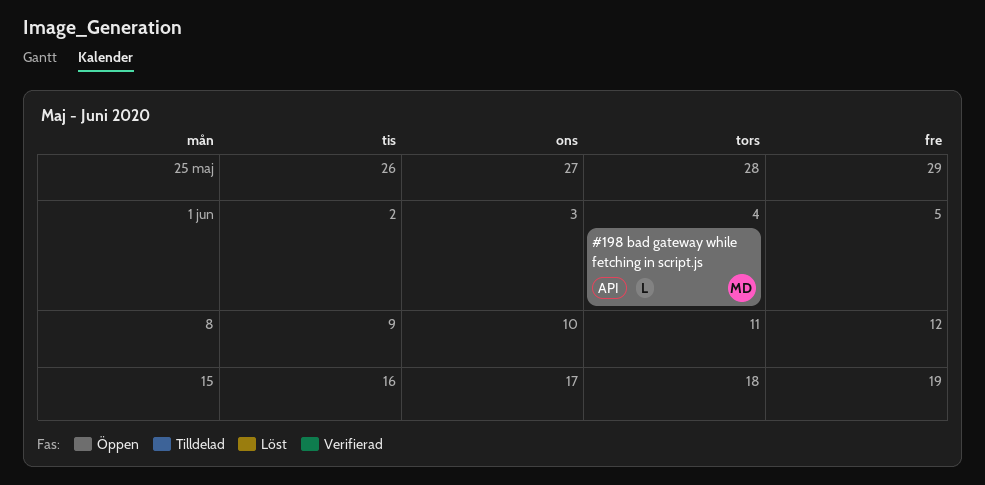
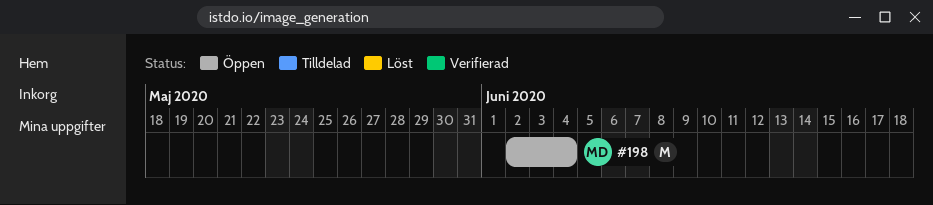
#198, estimate: L -> M

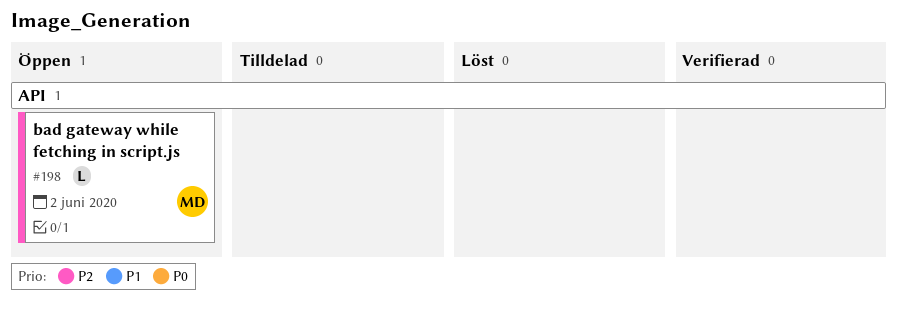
#198, estimate: M -> L
#198, due: Jun 4 -> Jun 2

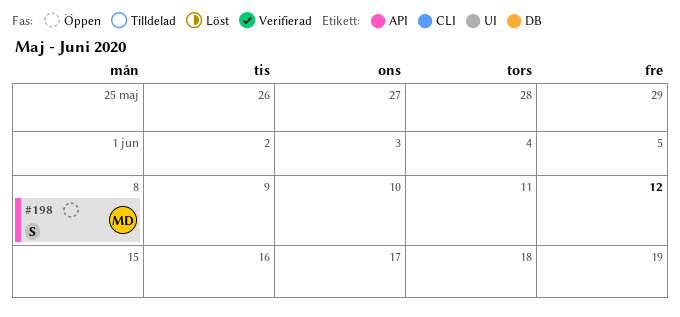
#198, estimate: L -> S
#198, due: Jun 2 -> Jun 8

